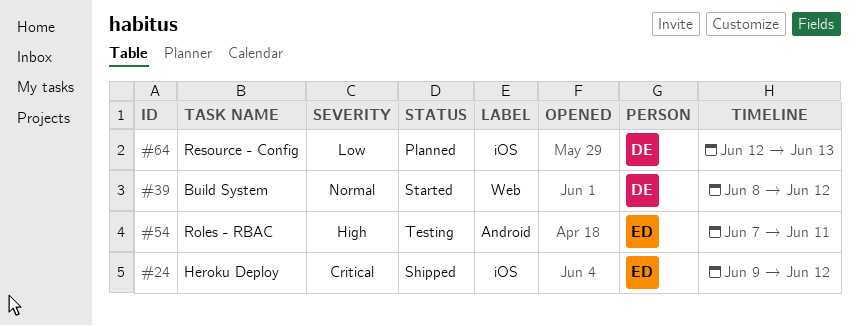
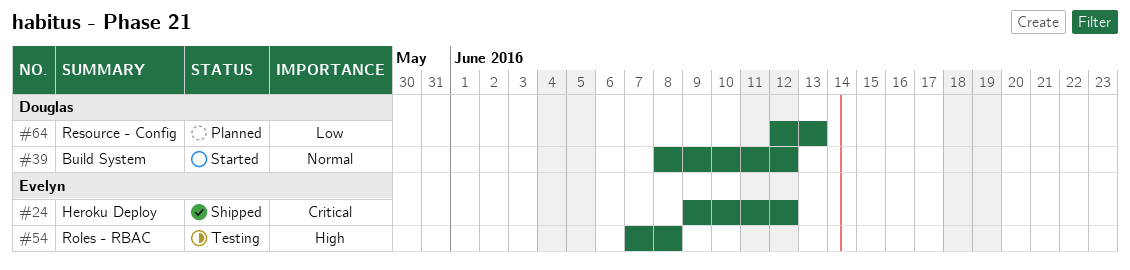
#54, due: Jun 11 -> Jun 8

